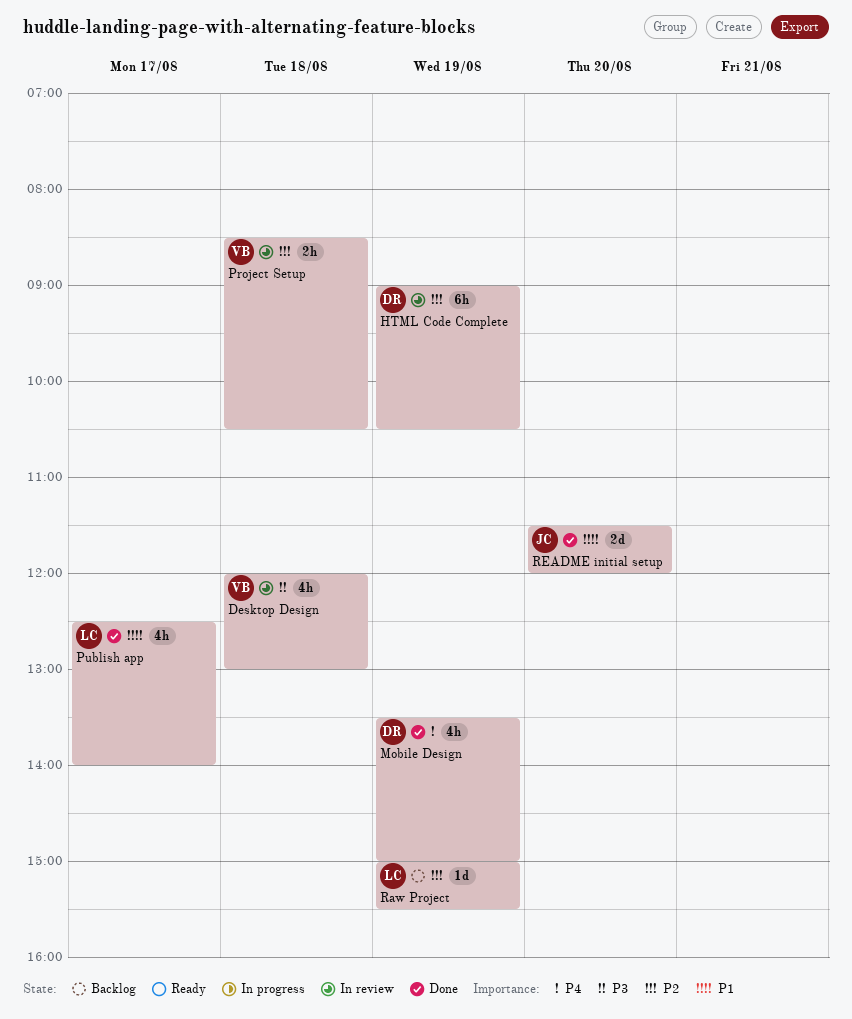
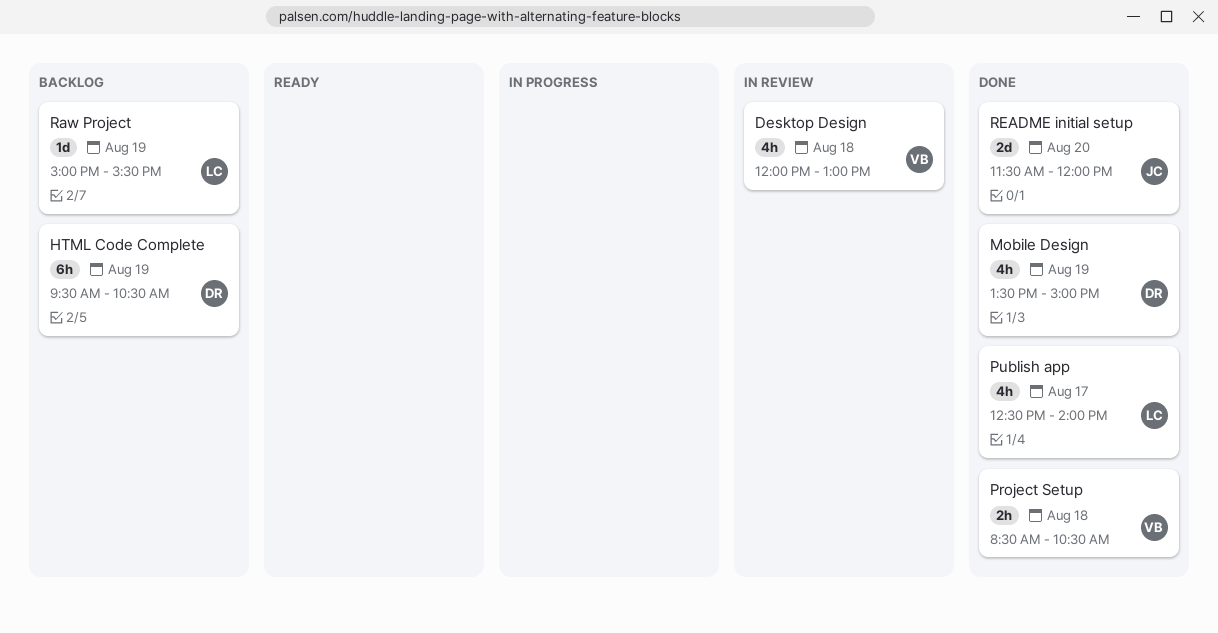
HTML Code Complete, status: In review -> Backlog
HTML Code Complete, begins: 09:00 -> 09:30
Project Setup, status: In review -> Done

